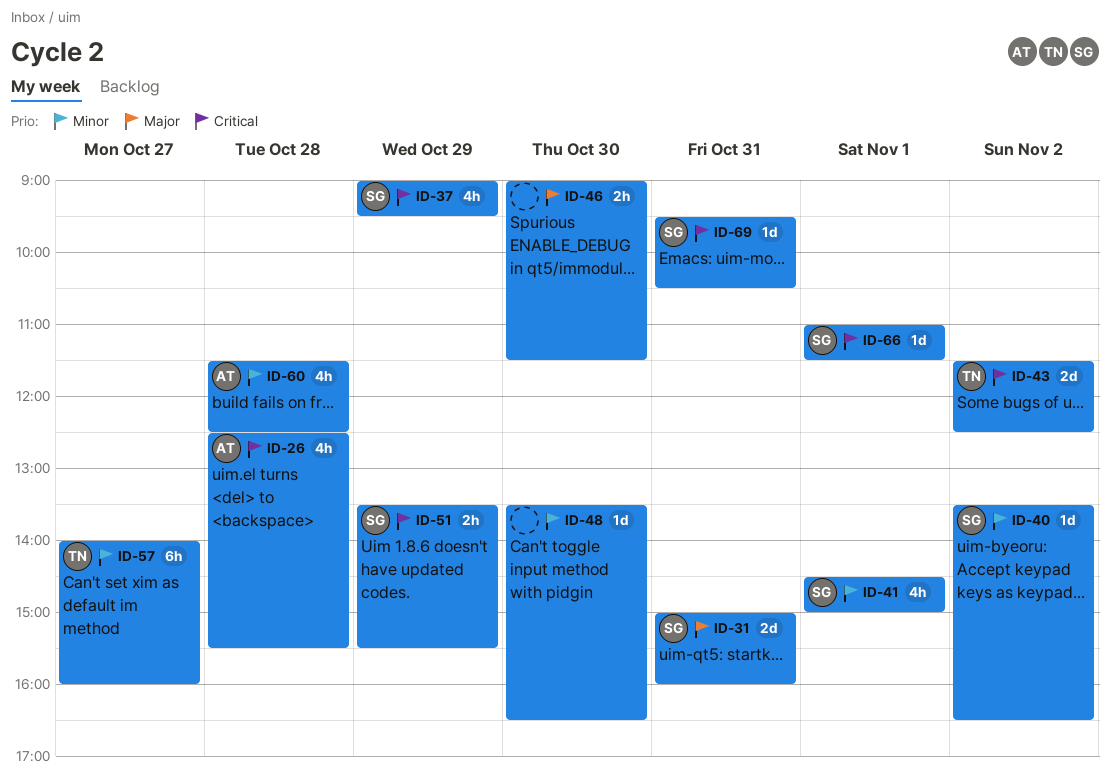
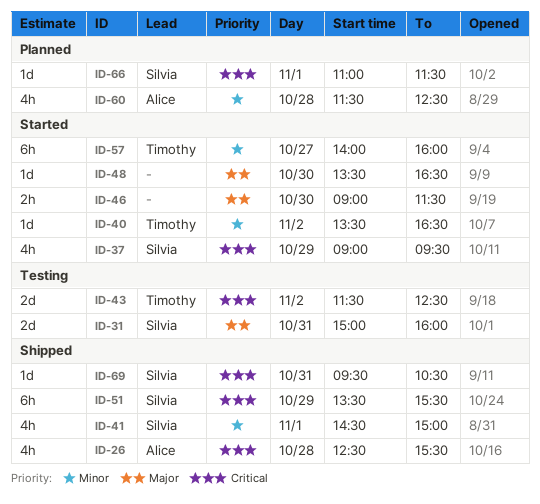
ID-40, owner: Silvia -> Timothy
ID-48, priority: Minor -> Major
ID-51, estimate: 2h -> 6h

